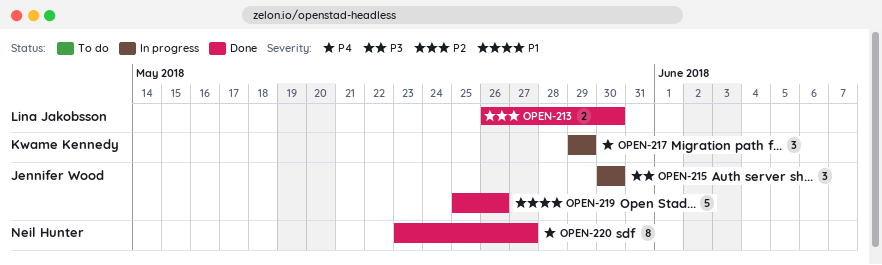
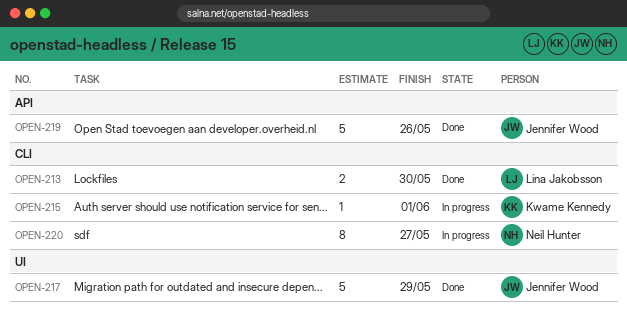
OPEN-215, owner: Jennifer Wood -> Kwame Kennedy
OPEN-215, estimate: 3 -> 1
OPEN-215, due: May 30 -> Jun 1
OPEN-217, status: In progress -> Done
OPEN-217, owner: Kwame Kennedy -> Jennifer Wood
OPEN-217, estimate: 3 -> 5
OPEN-220, status: Done -> In progress

